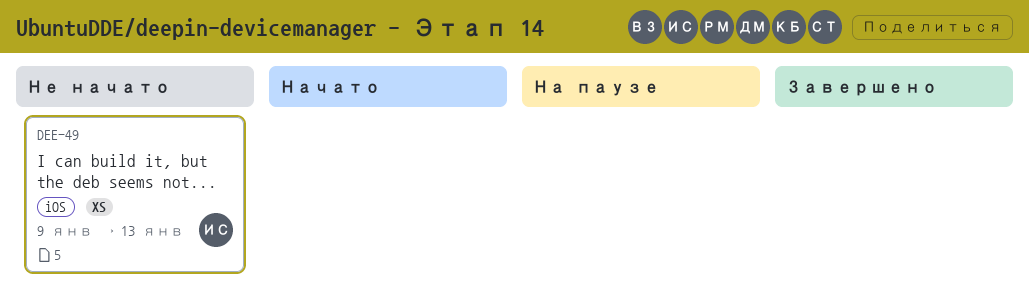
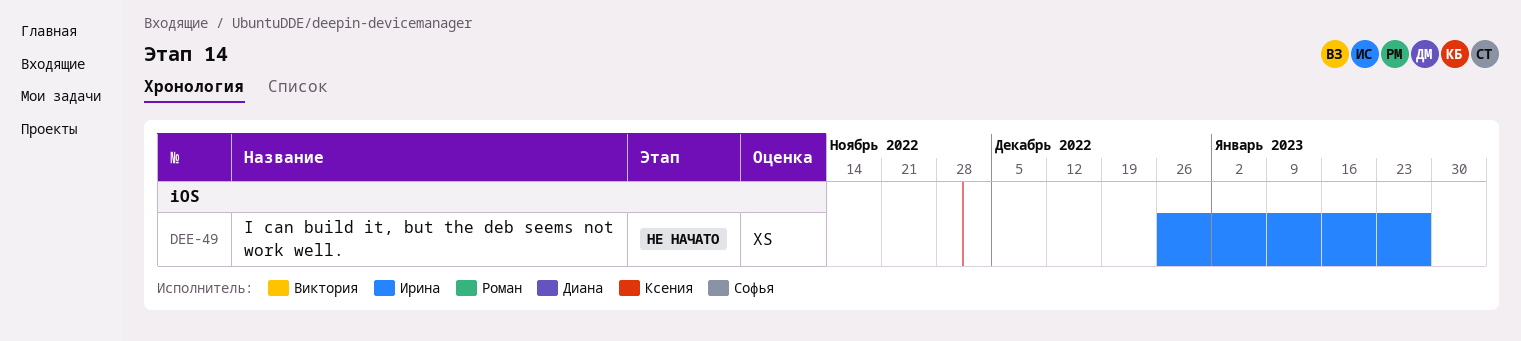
DEE-49, start: Jan 9 -> Dec 26
DEE-49, due: Jan 13 -> Jan 27

